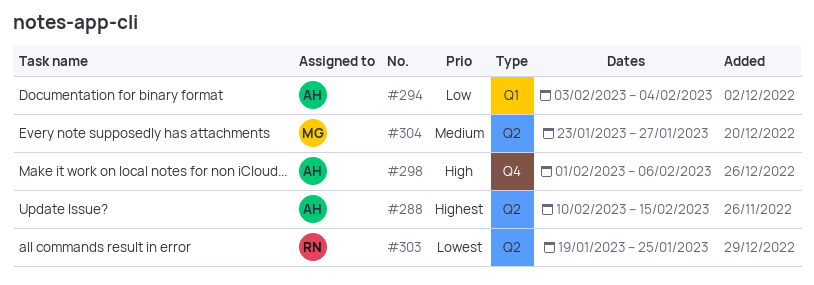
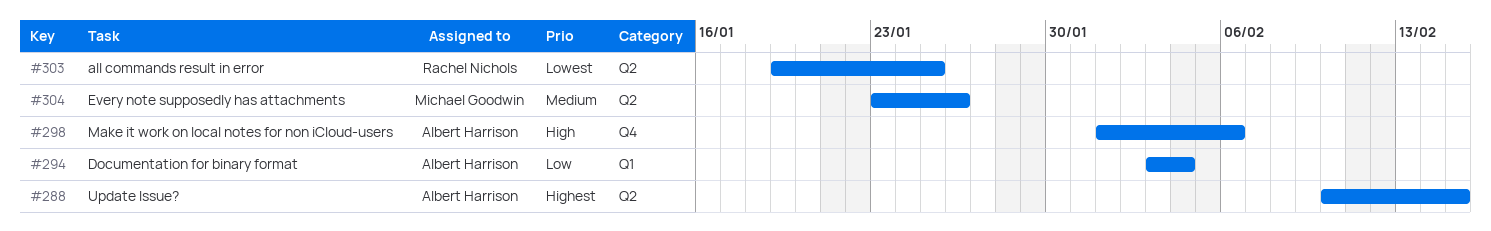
#304, due: Jan 27 -> Jan 26

